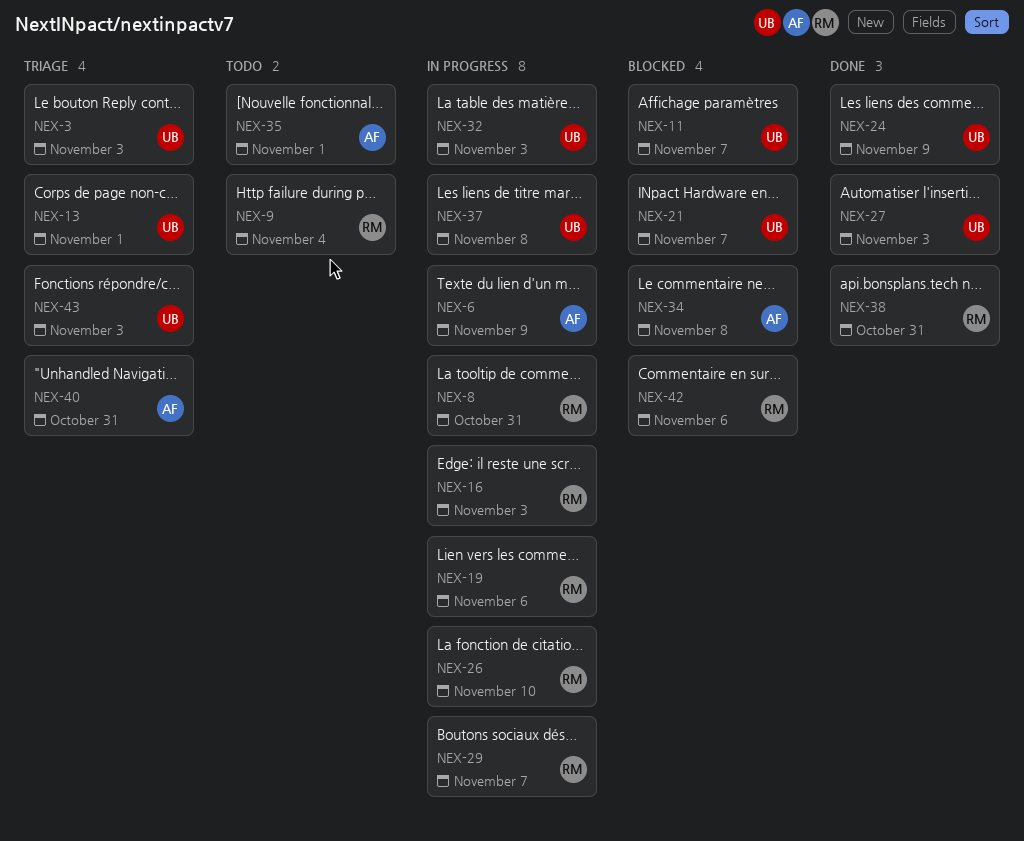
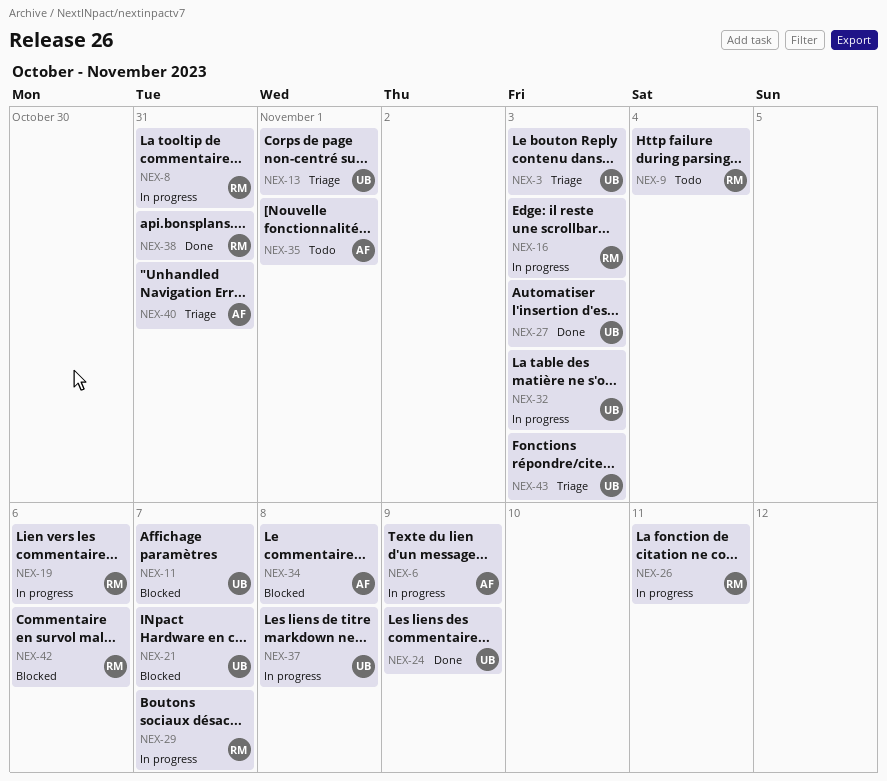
NEX-26, due: Nov 10 -> Nov 11

